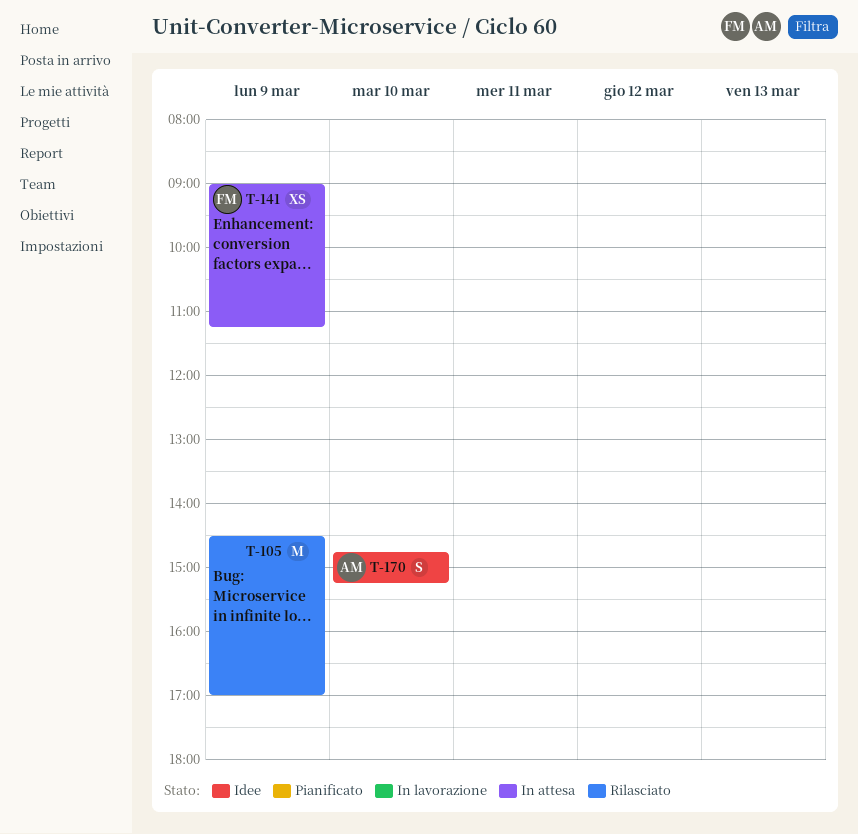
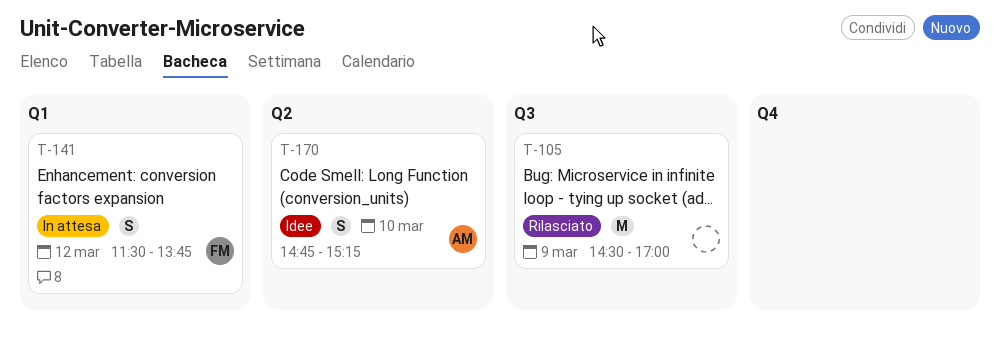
T-141, estimate: XS -> S
T-141, day: Mar 9 -> Mar 12
T-141, begins: 09:00 -> 11:30
T-141, ends: 11:15 -> 13:45

